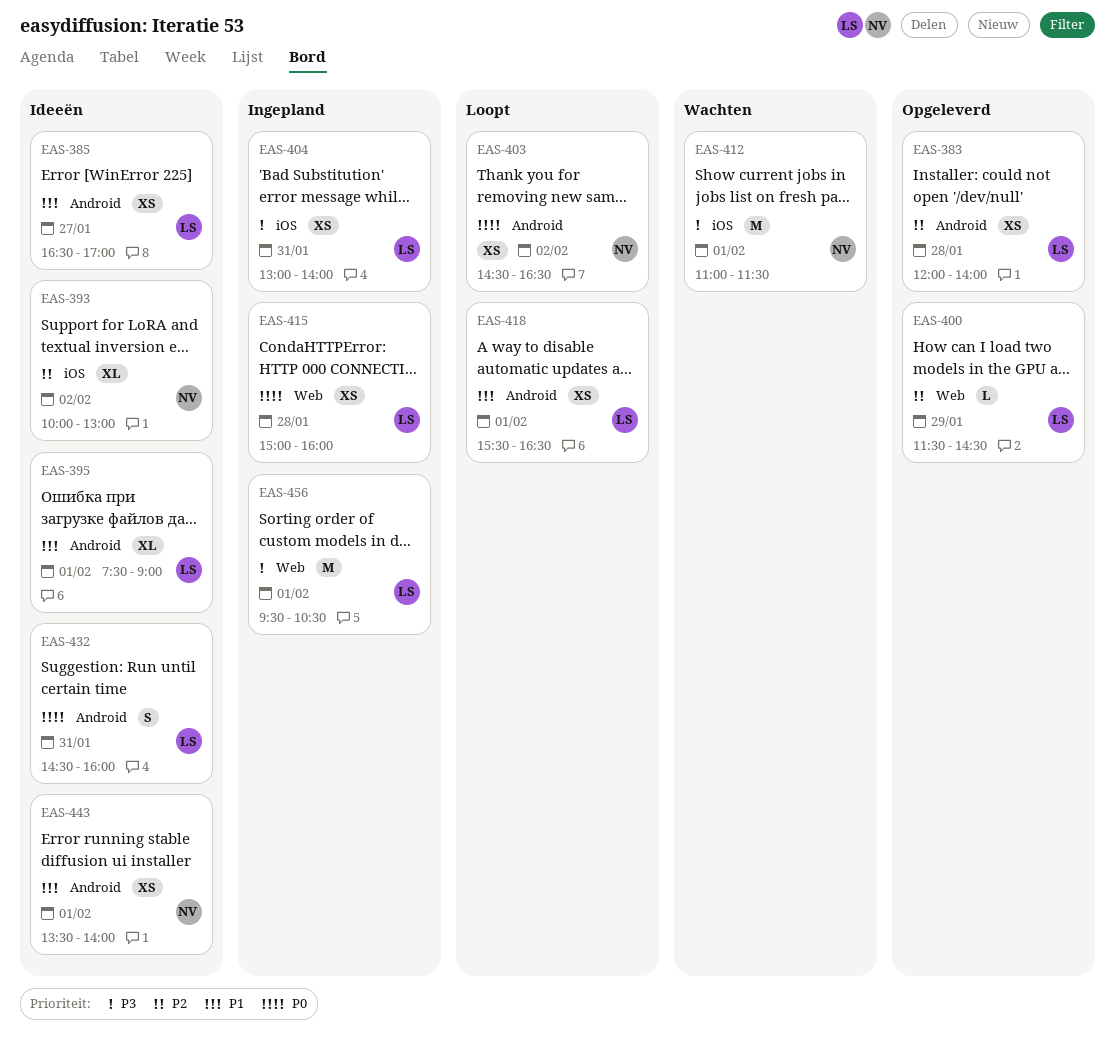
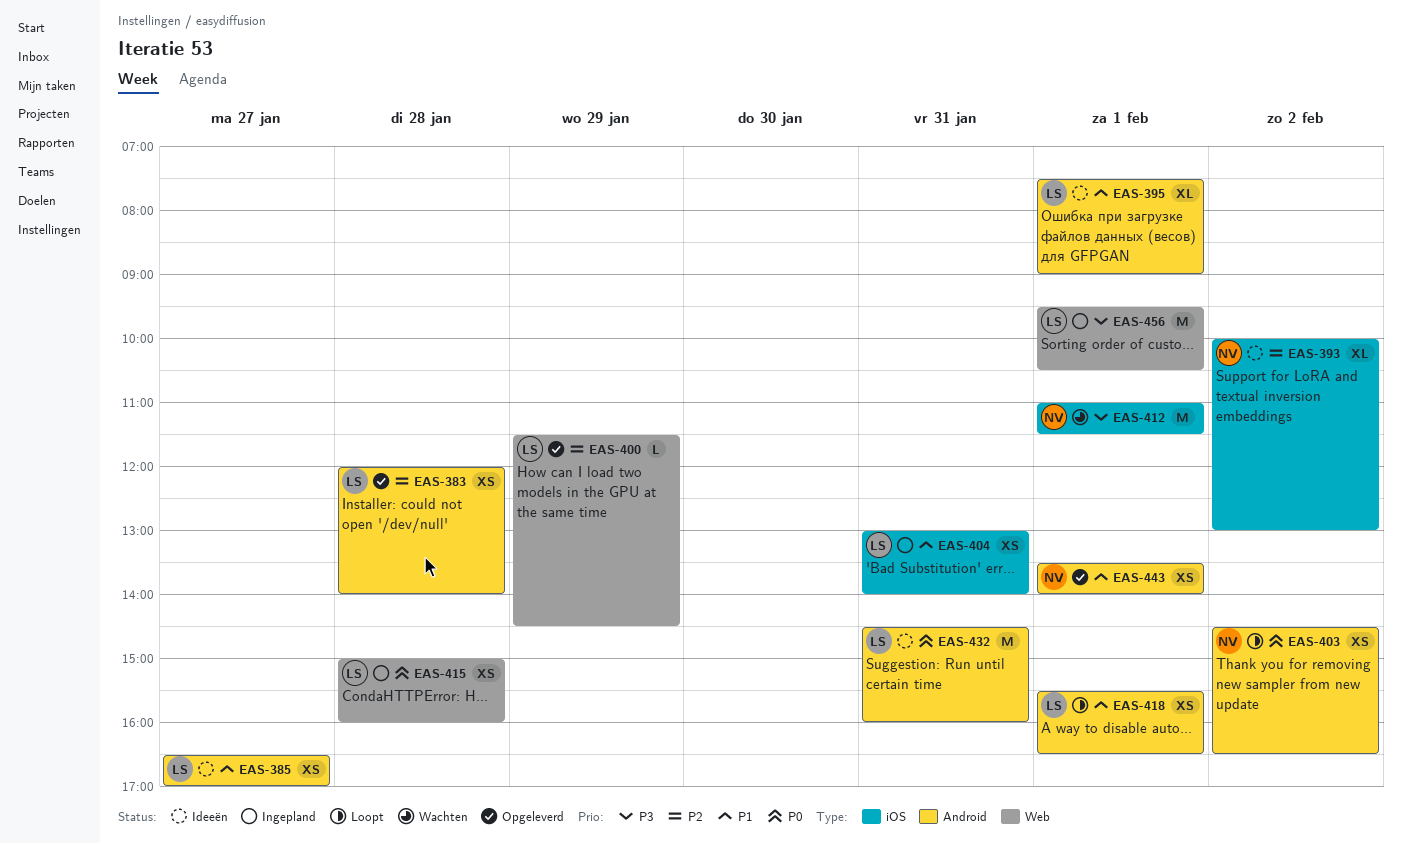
EAS-404, priority: P3 -> P1
EAS-432, estimate: S -> M
EAS-443, status: Ideeën -> Opgeleverd

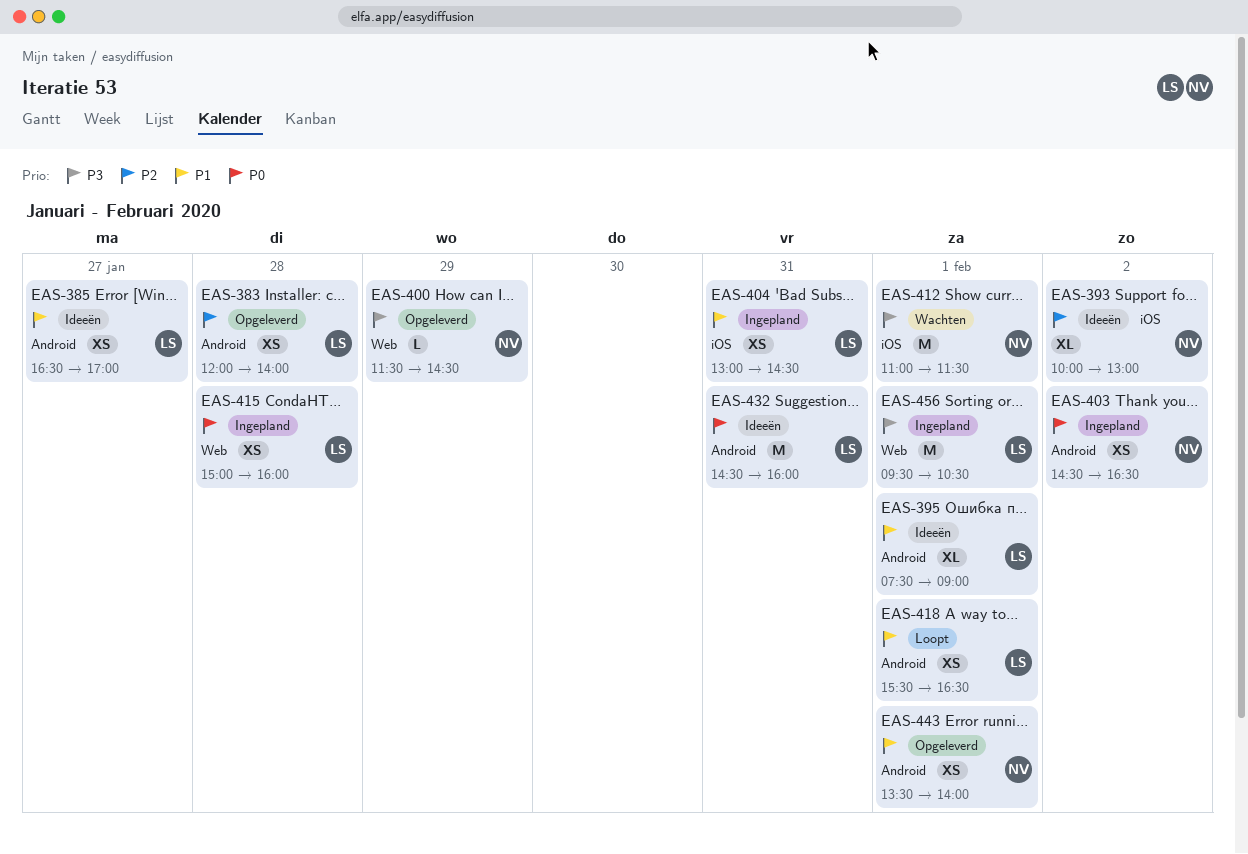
EAS-400, owner: LS -> NV
EAS-400, priority: P2 -> P3
EAS-403, status: Loopt -> Ingepland
EAS-404, ends: 14:00 -> 14:30

